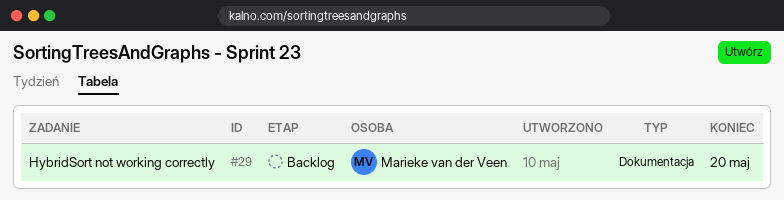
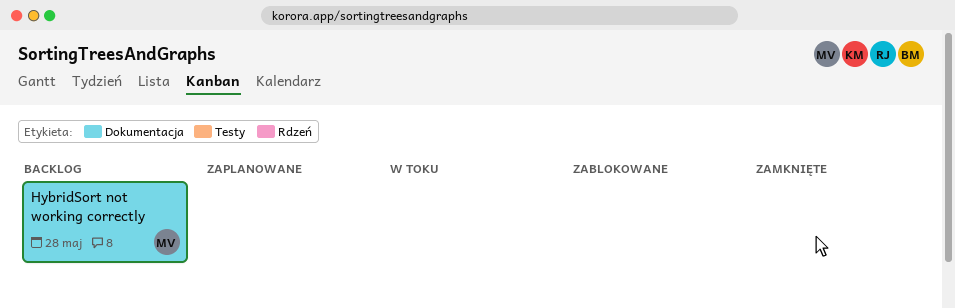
HybridSort not working correctly, due: May 20 -> May 28

